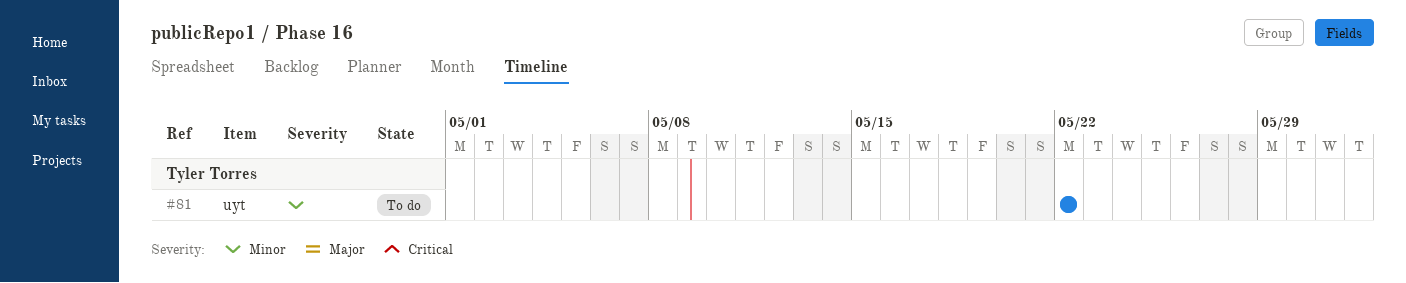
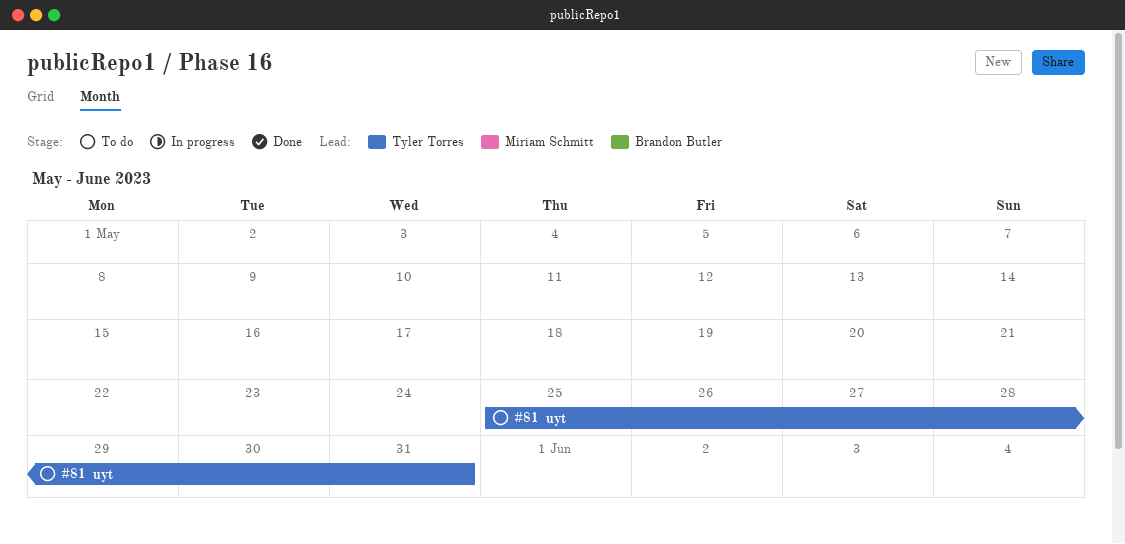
#81, start: May 22 -> May 25
#81, due: May 22 -> May 31

